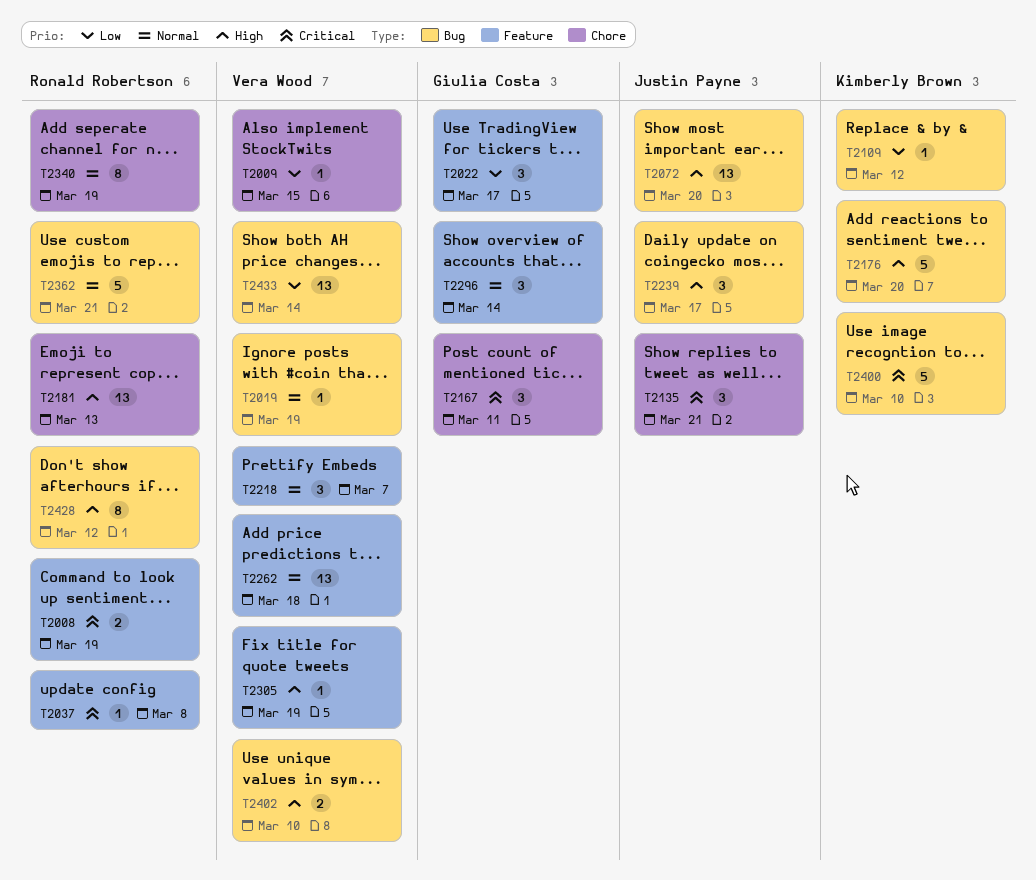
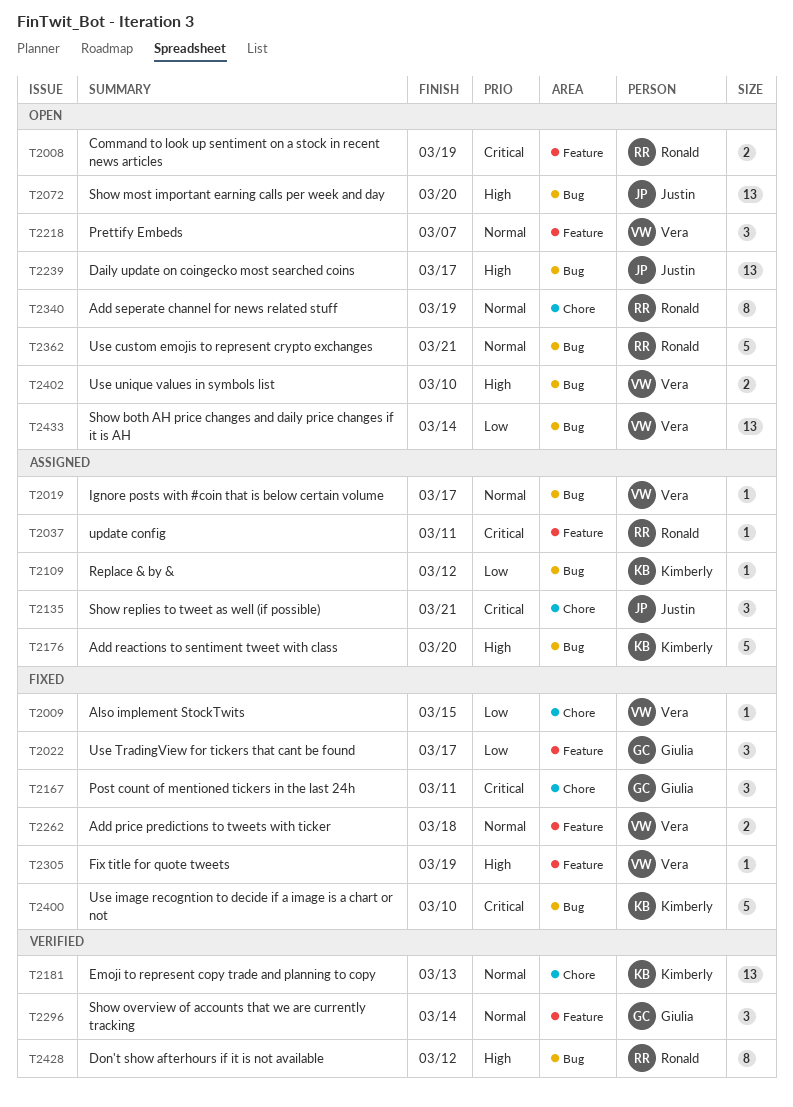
T2019, due: Mar 19 -> Mar 17
T2037, due: Mar 8 -> Mar 11
T2181, owner: Ronald Robertson -> Kimberly Brown
T2181, priority: High -> Normal
T2239, estimate: 3 -> 13
T2262, estimate: 13 -> 2

